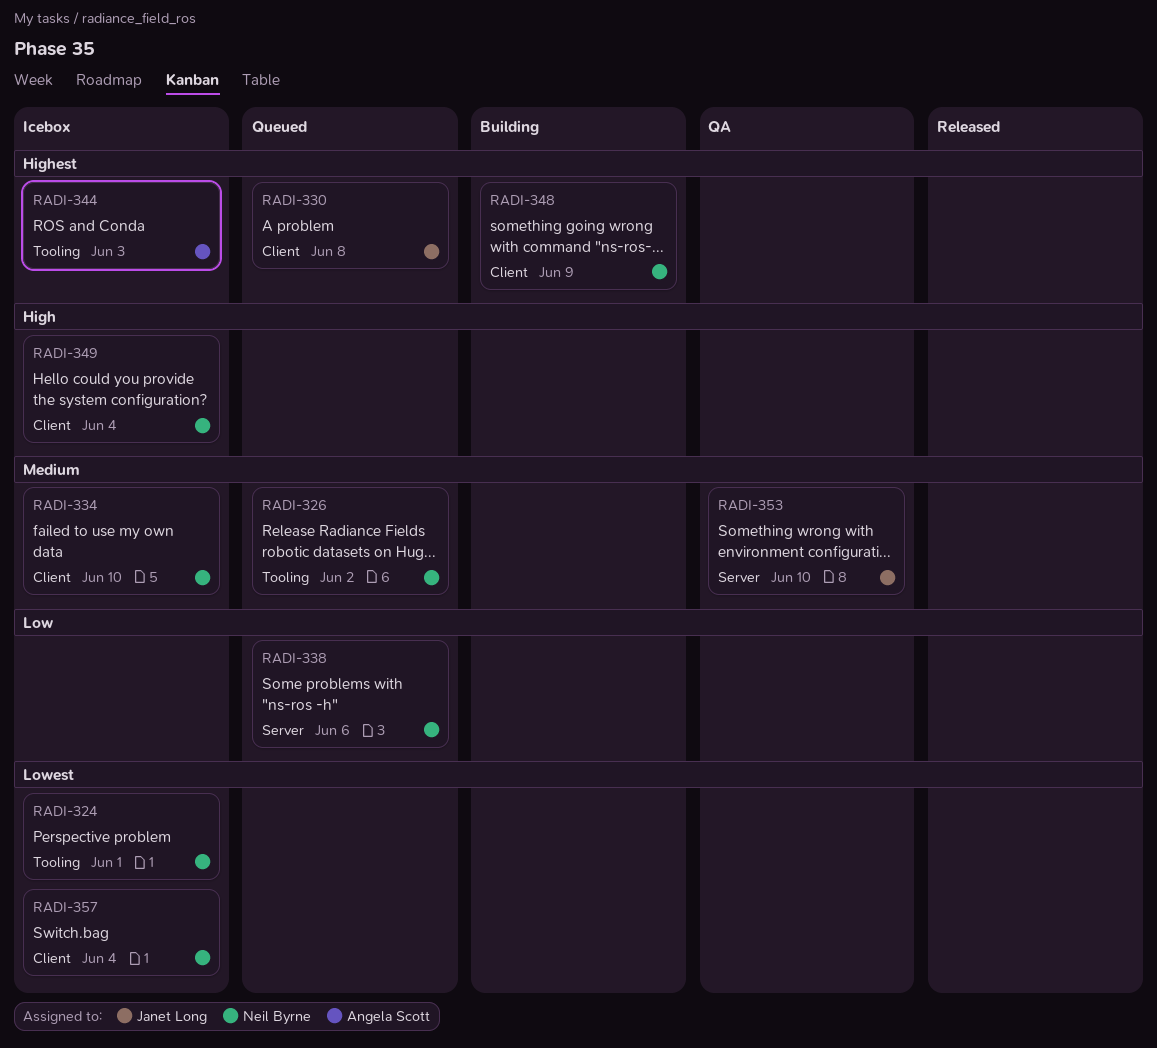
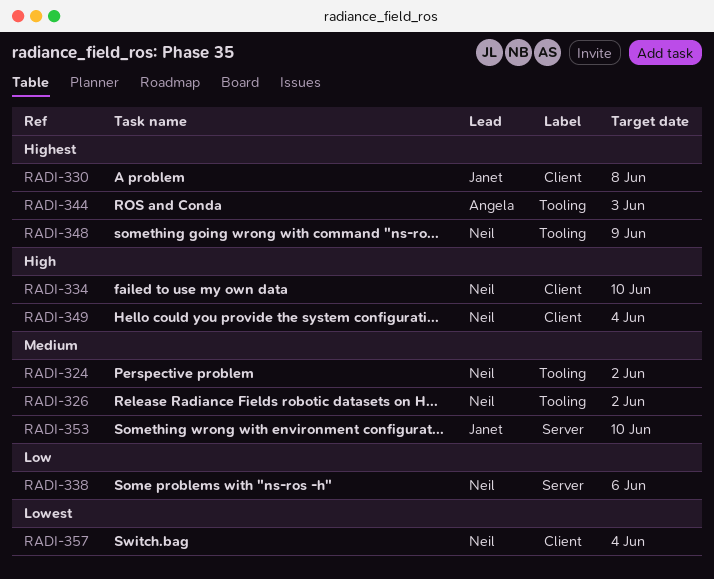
RADI-324, priority: Lowest -> Medium
RADI-324, due: Jun 1 -> Jun 2
RADI-334, priority: Medium -> High
RADI-348, label: Client -> Tooling

